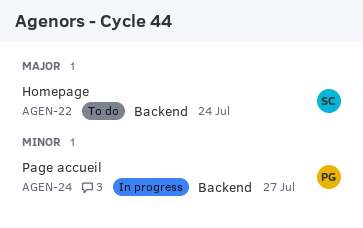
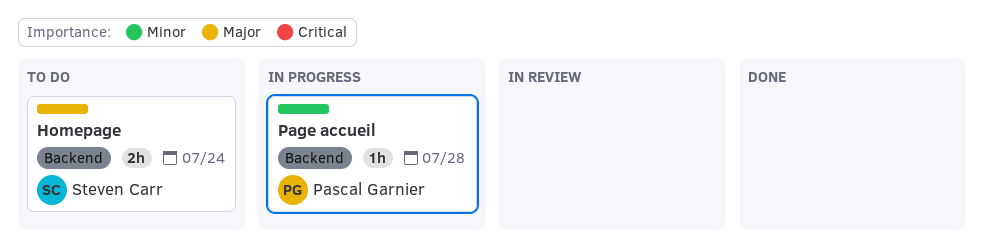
Page accueil, due: Jul 27 -> Jul 28

